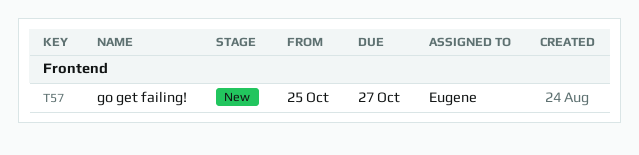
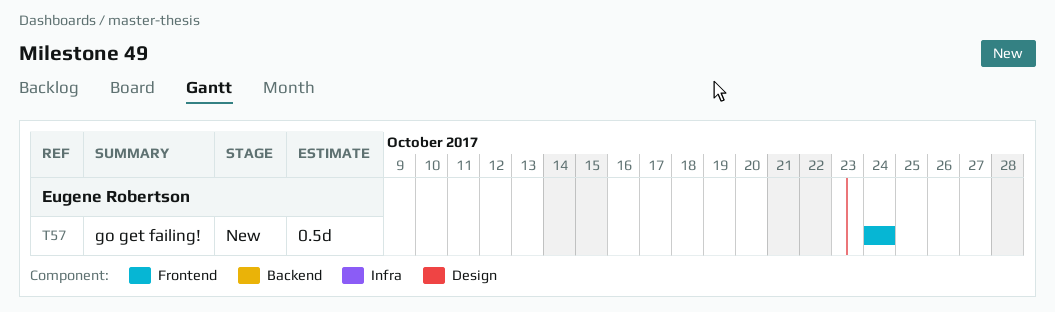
T57, start: Oct 25 -> Oct 24
T57, due: Oct 27 -> Oct 24

